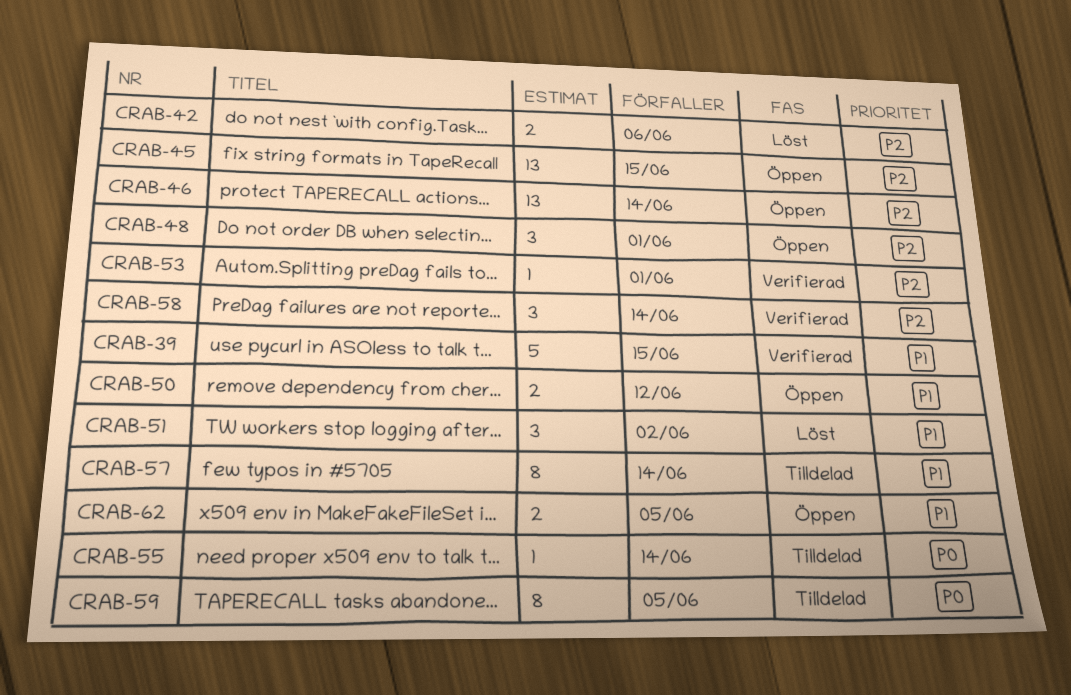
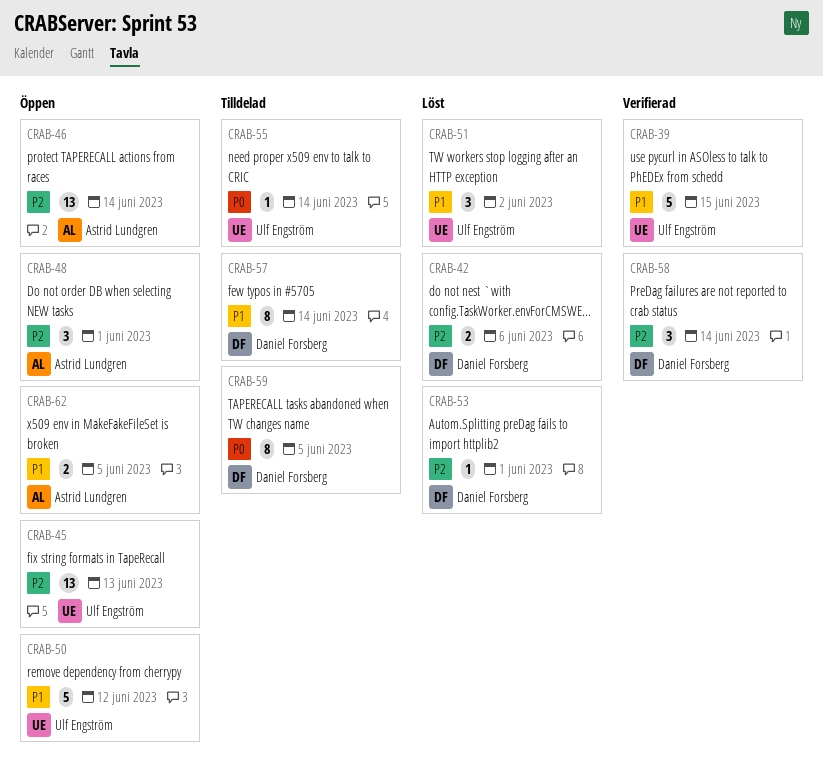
CRAB-45, due: Jun 15 -> Jun 13
CRAB-50, estimate: 2 -> 5
CRAB-53, status: Verifierad -> Löst

